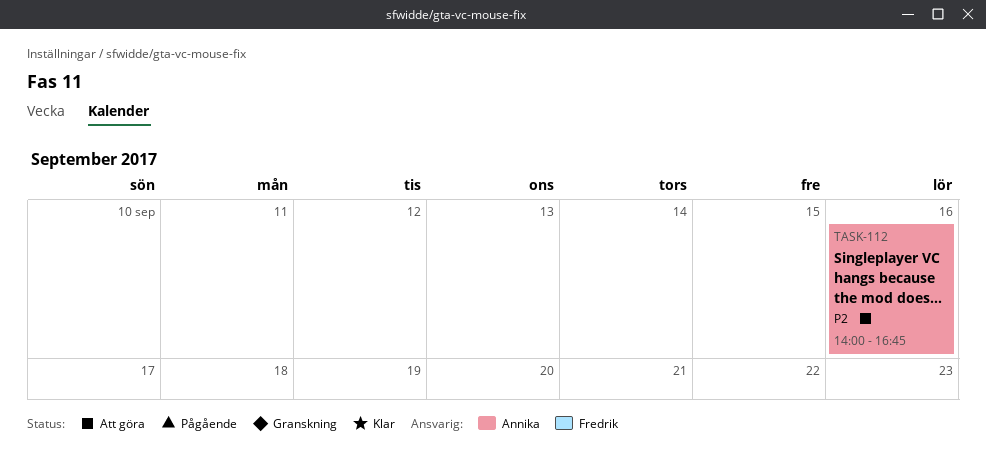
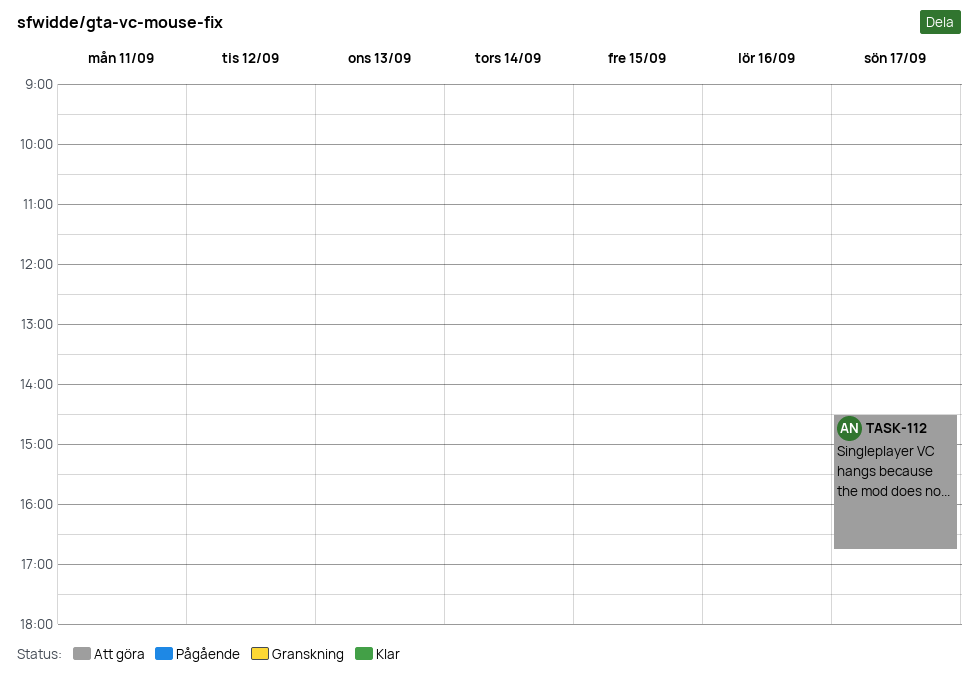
TASK-112, day: Sep 16 -> Sep 17
TASK-112, begins: 14:00 -> 14:30

